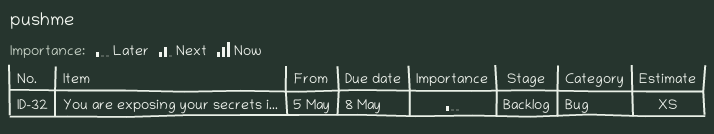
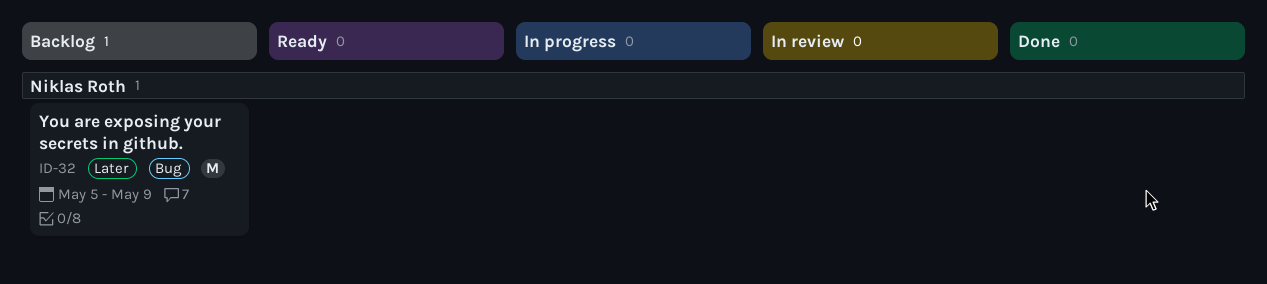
ID-32, estimate: XS -> M
ID-32, due: May 8 -> May 9

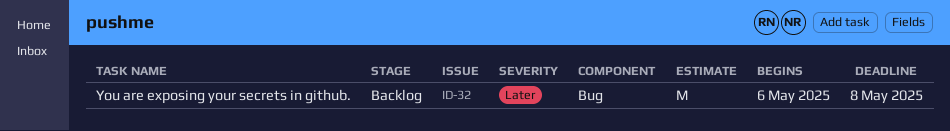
ID-32, start: May 5 -> May 6
ID-32, due: May 9 -> May 8

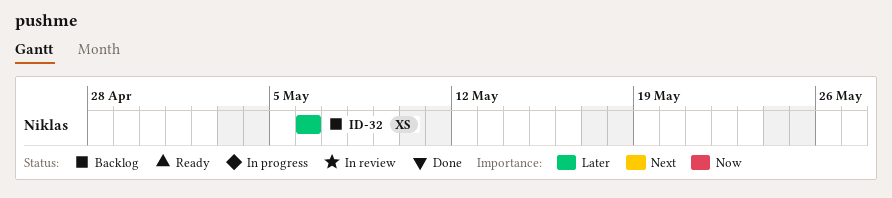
ID-32, estimate: M -> XS
ID-32, due: May 8 -> May 6

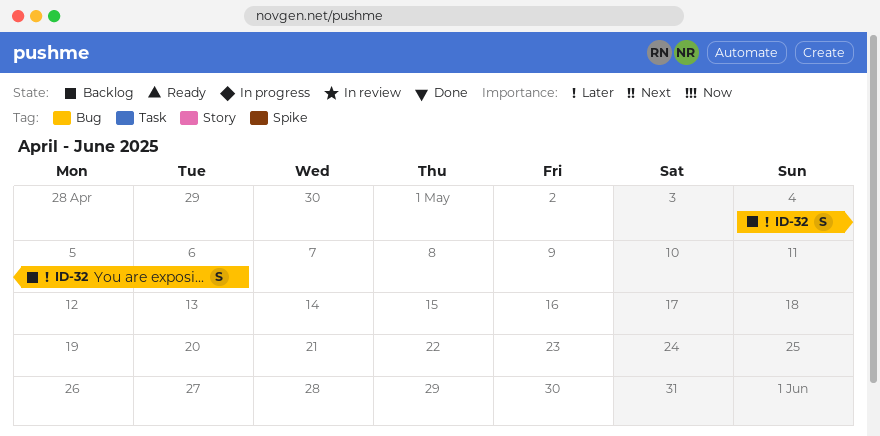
ID-32, estimate: XS -> S
ID-32, start: May 6 -> May 4

